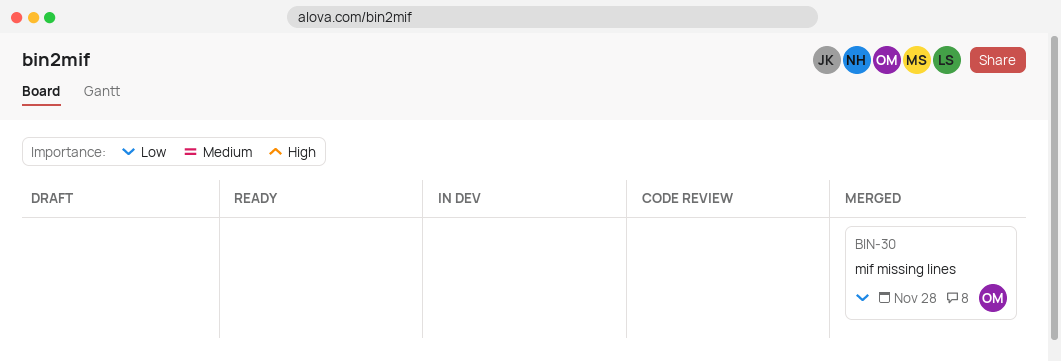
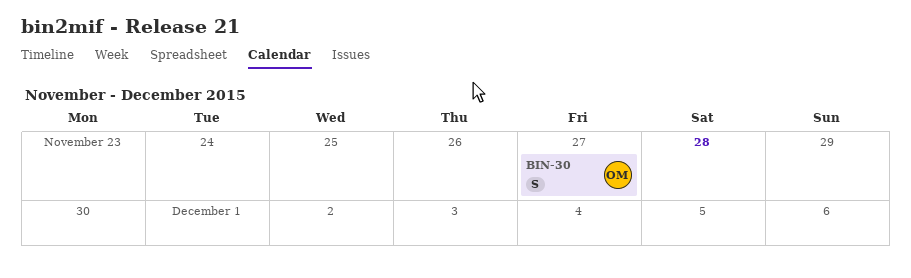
BIN-30, due: Nov 28 -> Nov 27

